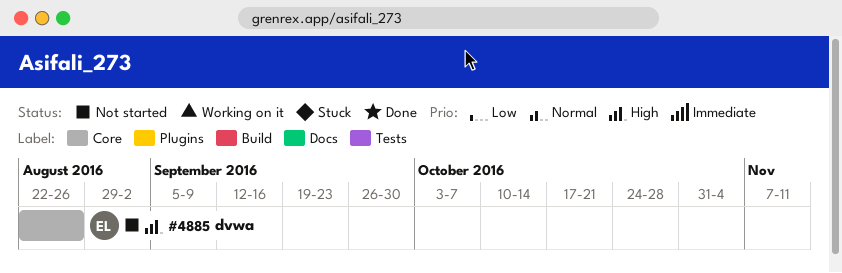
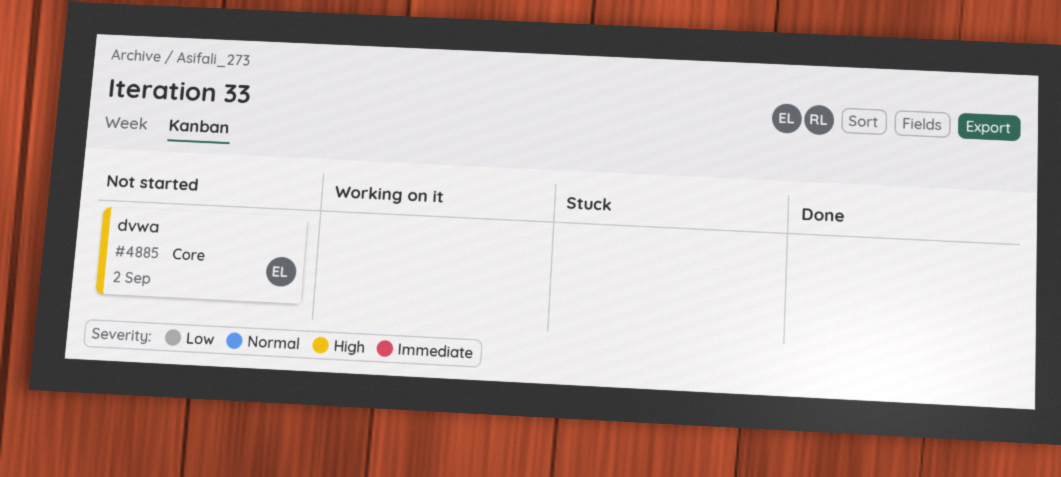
#4885, due: Aug 26 -> Sep 2

